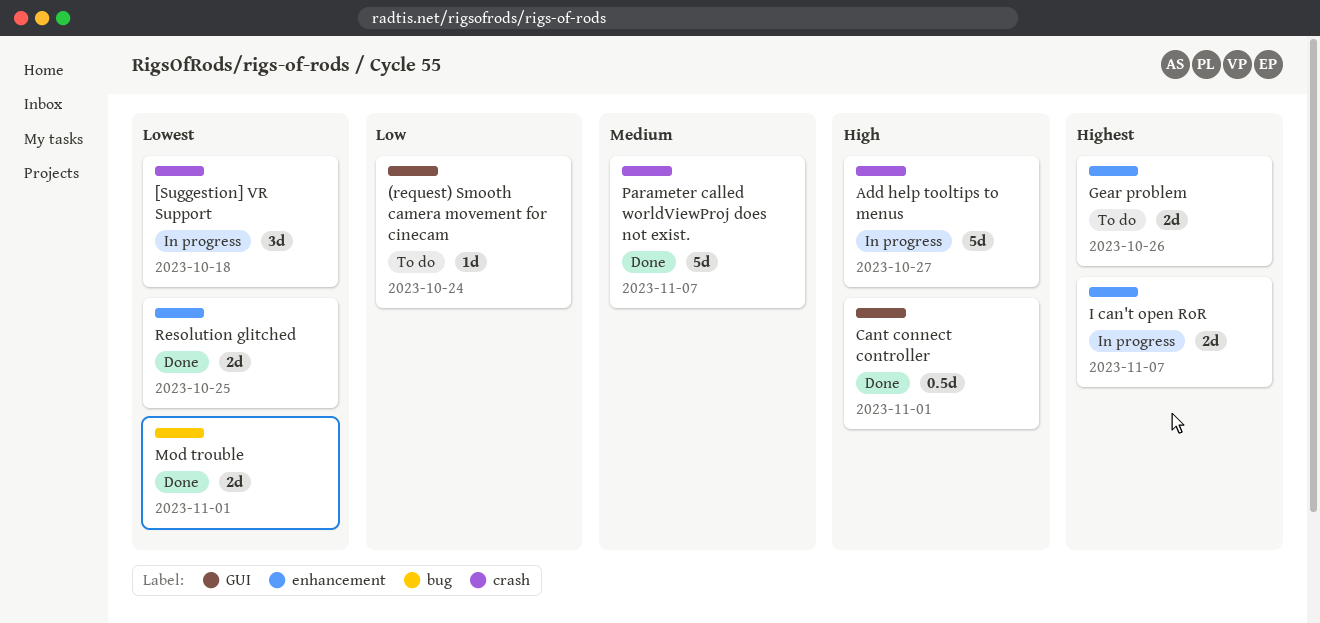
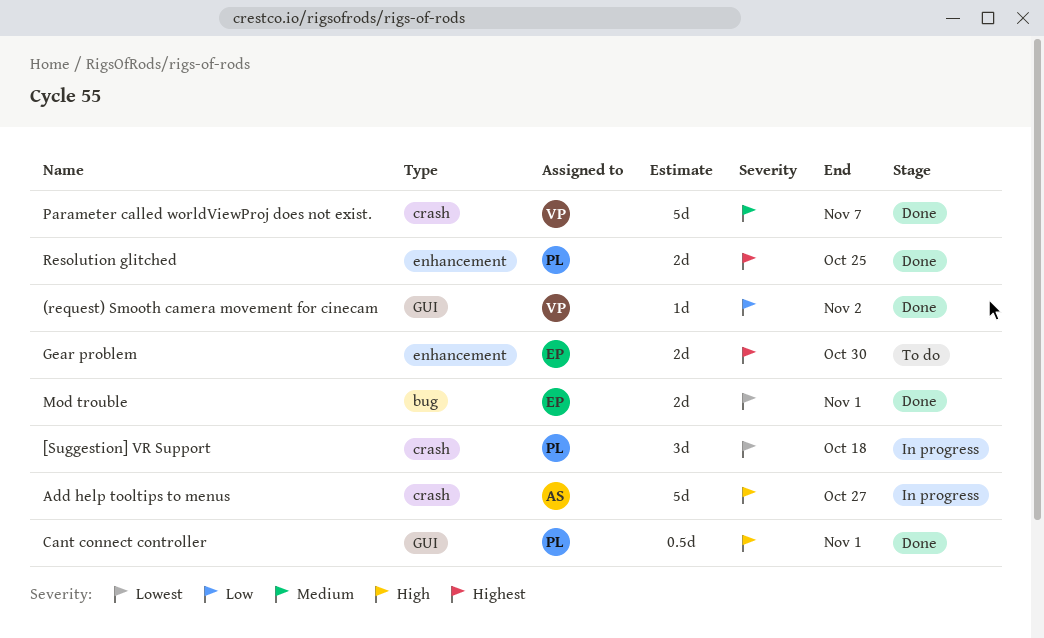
(request) Smooth camera movement for cinecam, status: To do -> Done
(request) Smooth camera movement for cinecam, due: Oct 24 -> Nov 2
Gear problem, due: Oct 26 -> Oct 30
I can't open RoR: present -> none
Resolution glitched, priority: Lowest -> Highest

